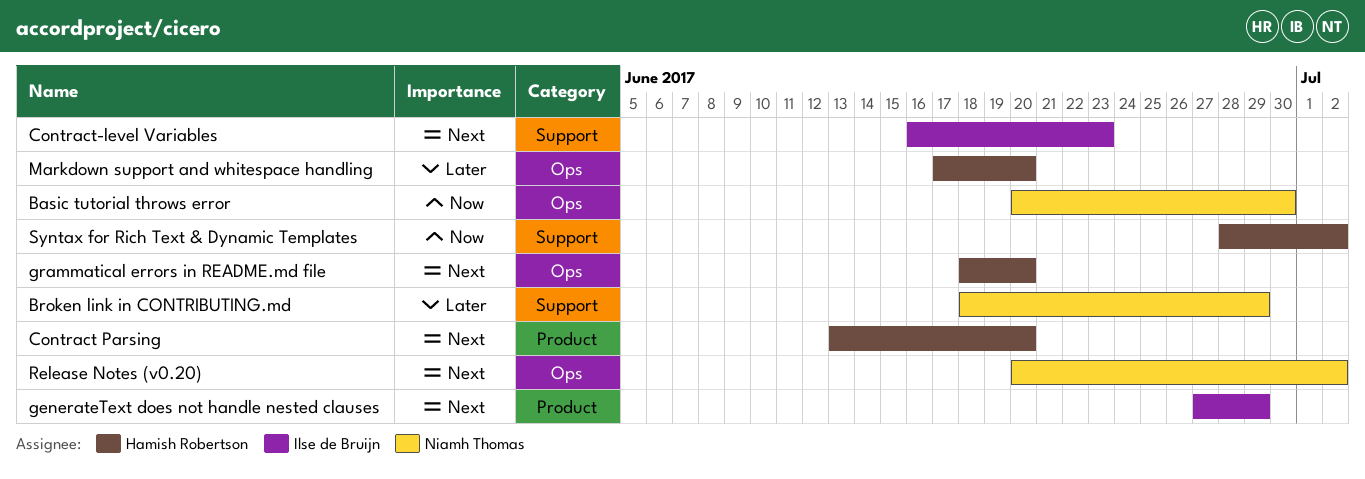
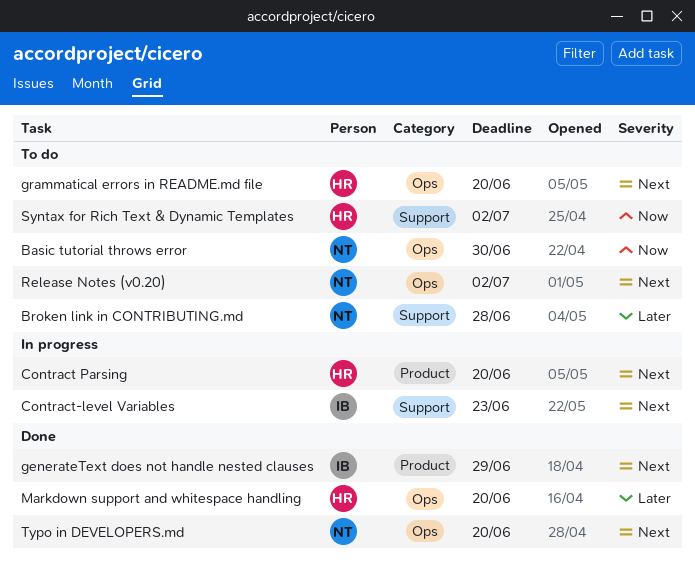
Broken link in CONTRIBUTING.md, due: Jun 29 -> Jun 28
Typo in DEVELOPERS.md: none -> present

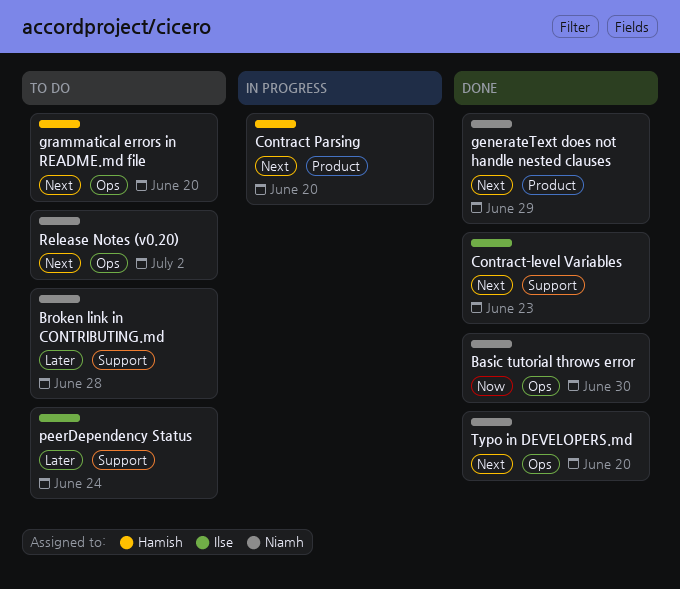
Basic tutorial throws error, status: To do -> Done
Contract-level Variables, status: In progress -> Done
generateText does not handle nested clauses, owner: Ilse -> Niamh
Markdown support and whitespace handling: present -> none
peerDependency Status: none -> present
Syntax for Rich Text & Dynamic Templates: present -> none

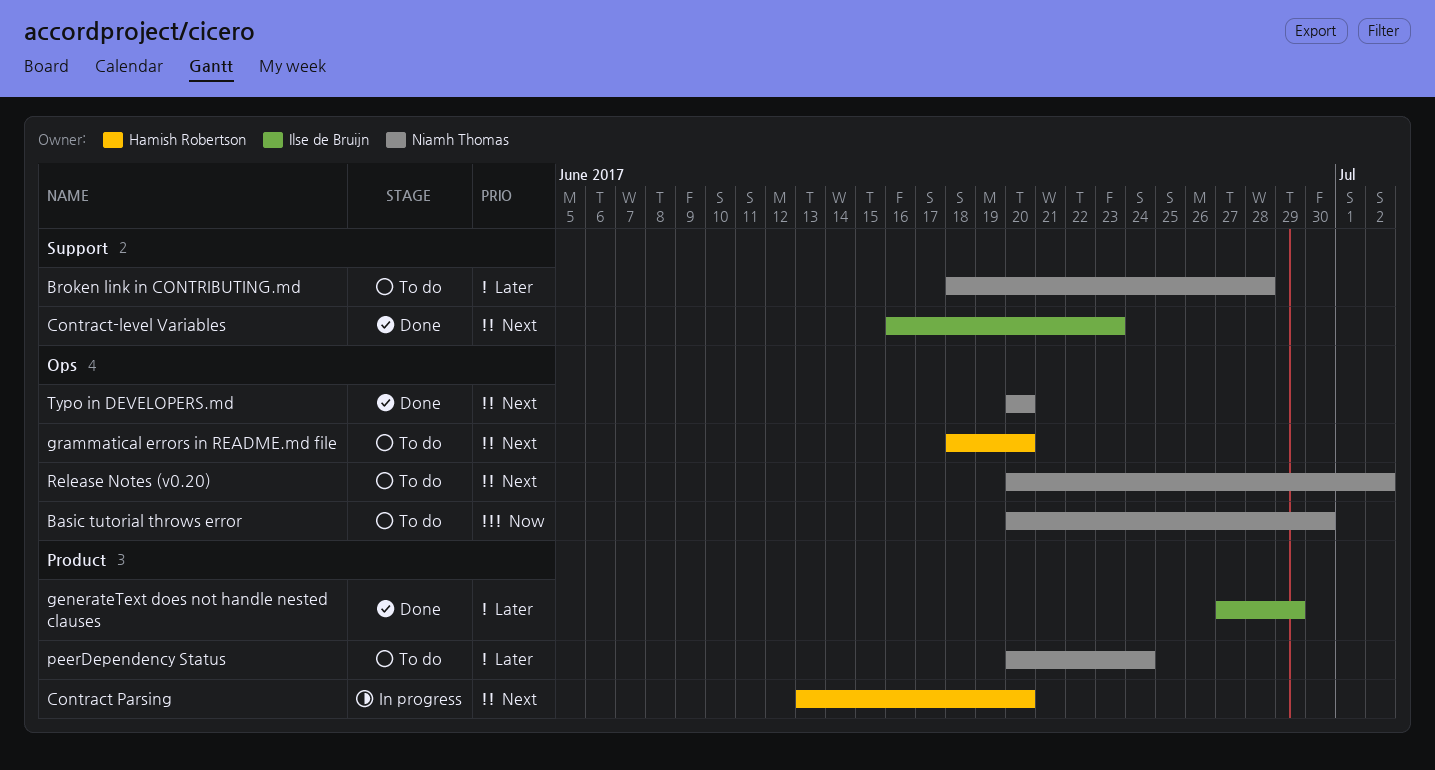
Basic tutorial throws error, status: Done -> To do
generateText does not handle nested clauses, owner: Niamh Thomas -> Ilse de Bruijn
generateText does not handle nested clauses, priority: Next -> Later
peerDependency Status, owner: Ilse de Bruijn -> Niamh Thomas
peerDependency Status, label: Support -> Product

